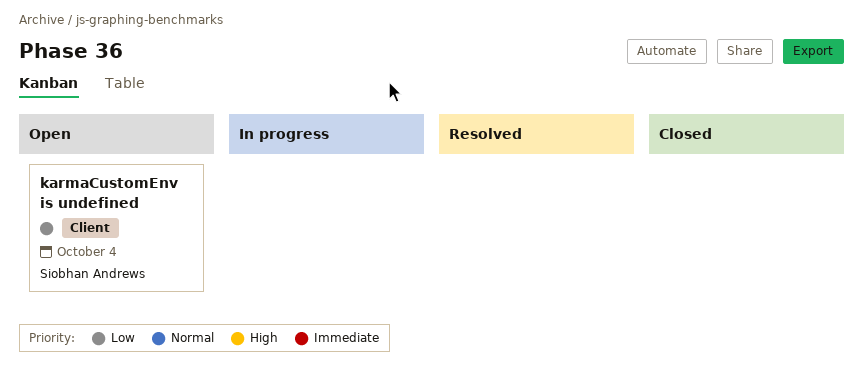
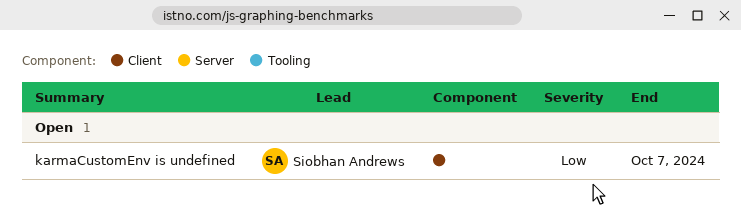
karmaCustomEnv is undefined, due: Oct 4 -> Oct 7

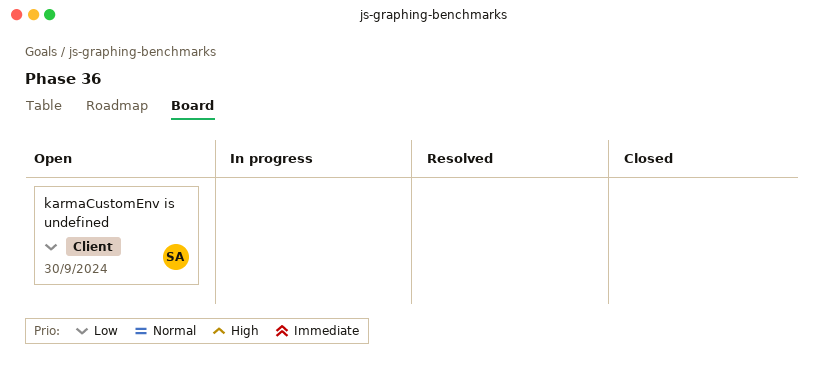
karmaCustomEnv is undefined, due: Oct 7 -> Sep 30

